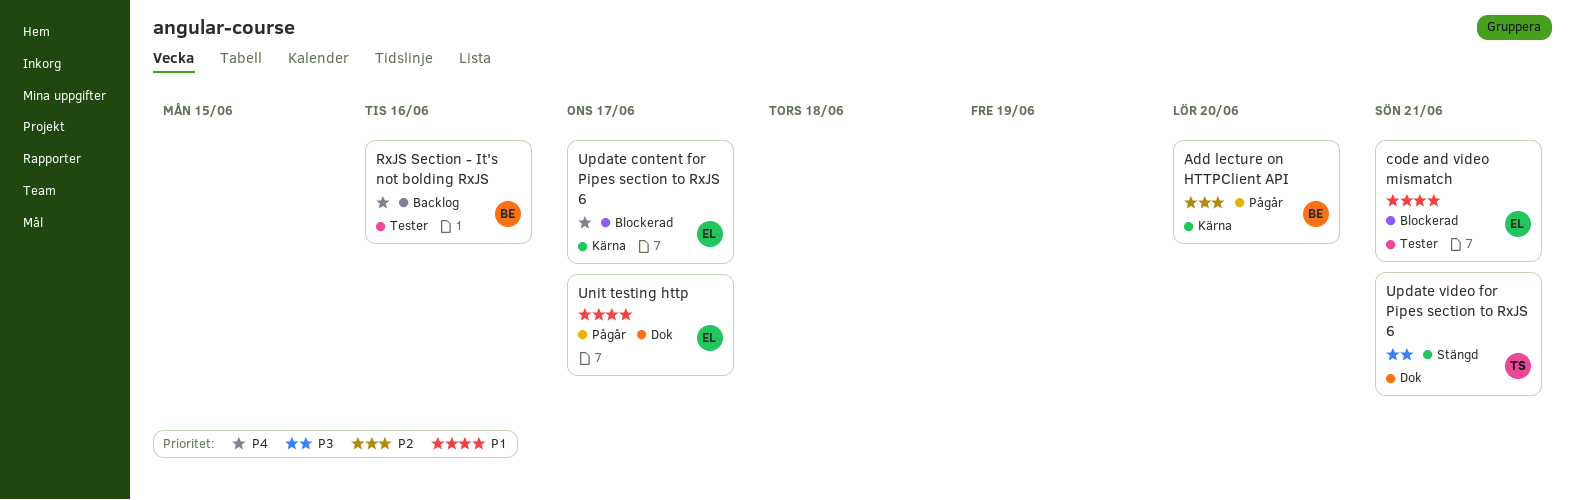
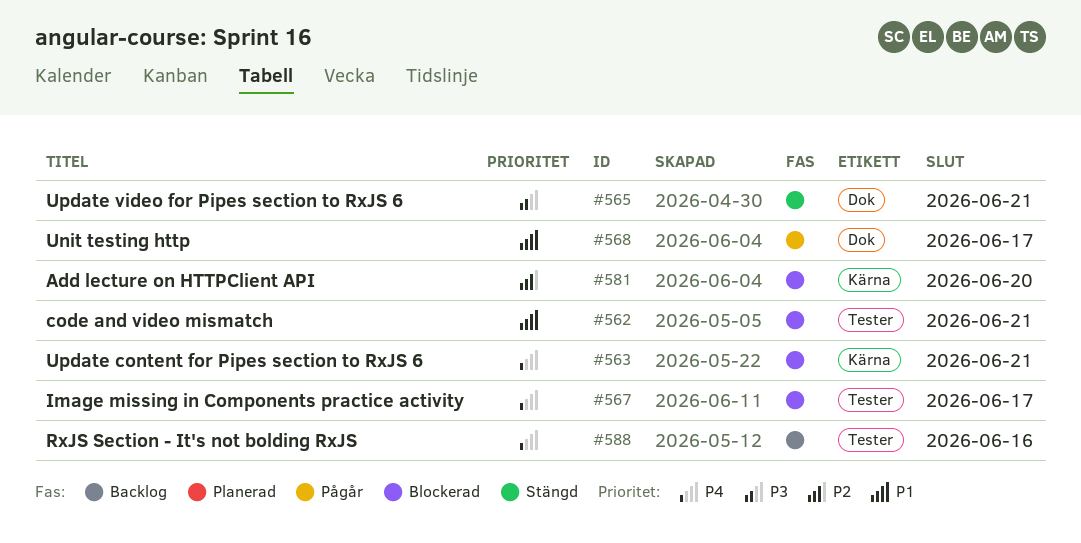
Add lecture on HTTPClient API, status: Pågår -> Blockerad
Image missing in Components practice activity: none -> present
Update content for Pipes section to RxJS 6, due: Jun 17 -> Jun 21

